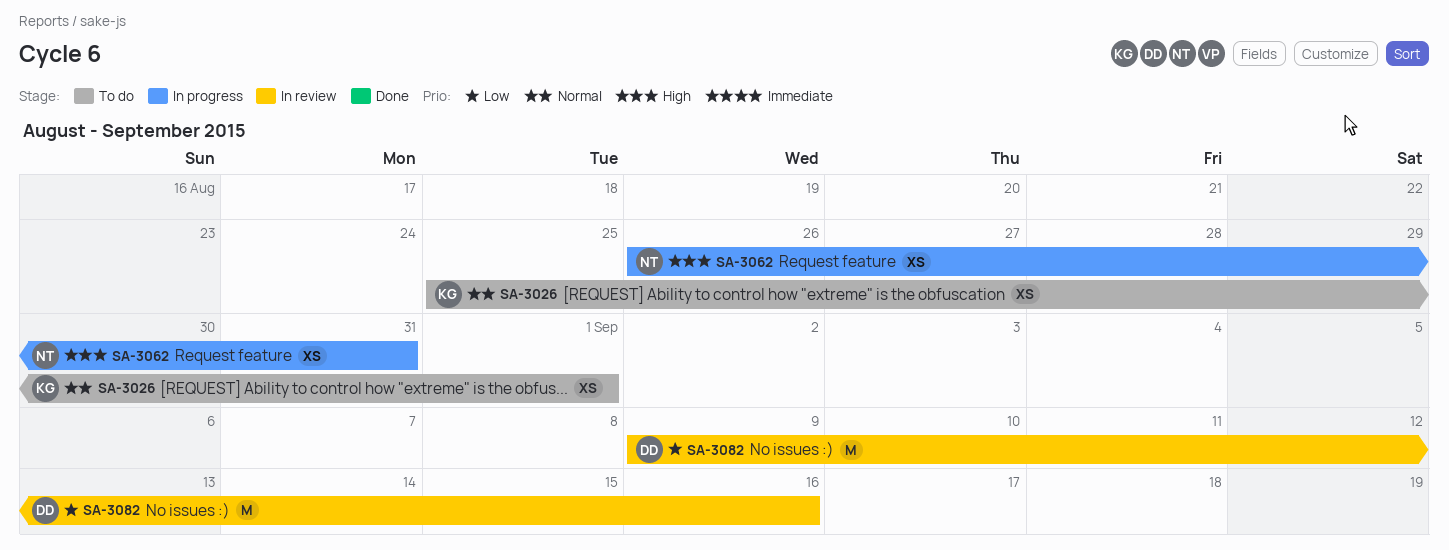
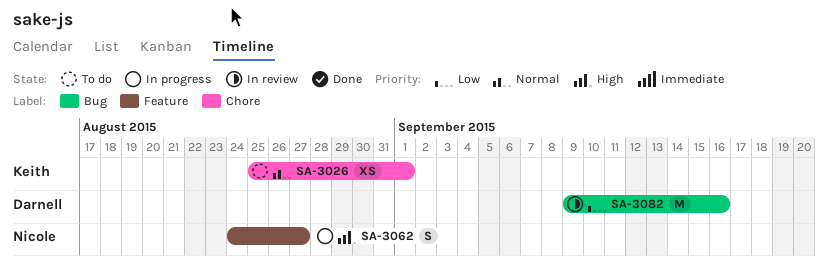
SA-3062, estimate: XS -> S
SA-3062, start: Aug 26 -> Aug 24
SA-3062, due: Aug 31 -> Aug 27

